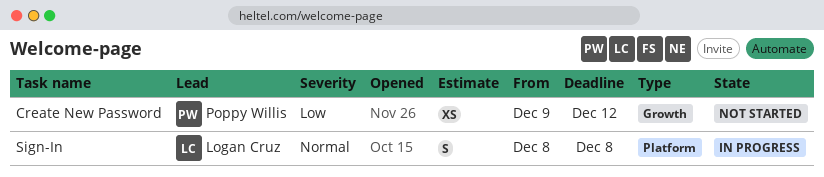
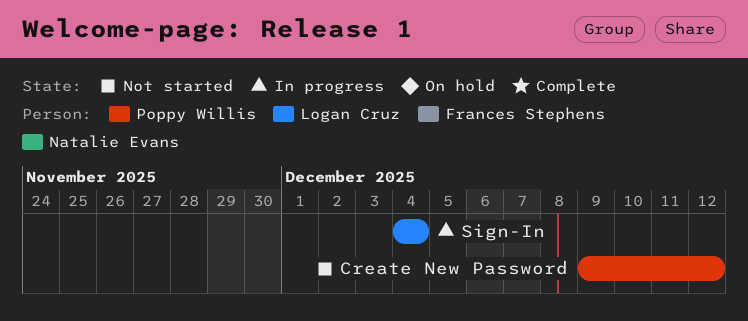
Sign-In, start: Dec 8 -> Dec 4
Sign-In, due: Dec 8 -> Dec 4

